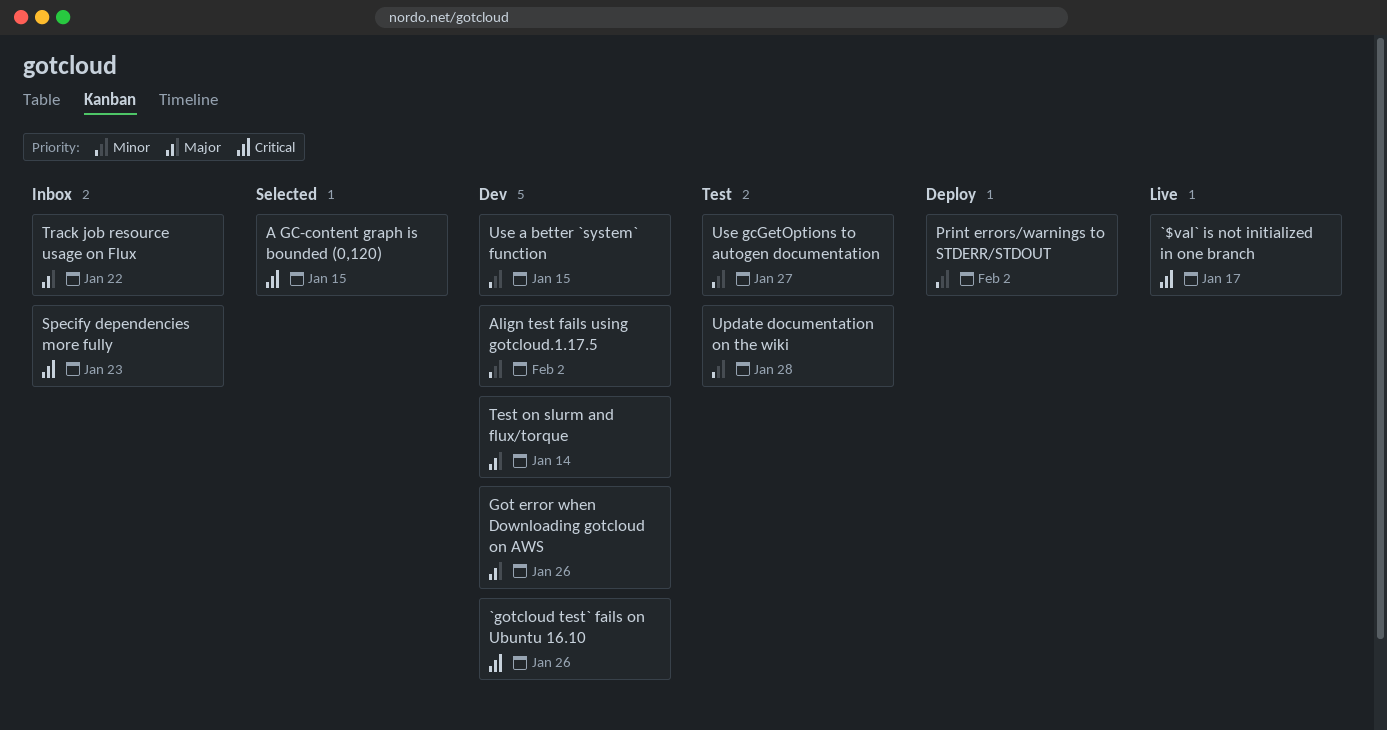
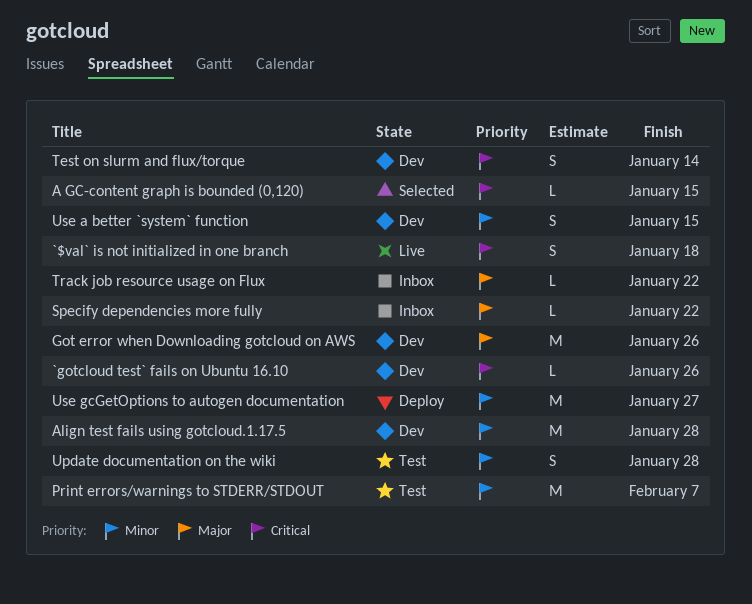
`$val` is not initialized in one branch, due: Jan 17 -> Jan 18
Align test fails using gotcloud.1.17.5, due: Feb 2 -> Jan 28
Print errors/warnings to STDERR/STDOUT, status: Deploy -> Test
Print errors/warnings to STDERR/STDOUT, due: Feb 2 -> Feb 7
Specify dependencies more fully, priority: Critical -> Major
Specify dependencies more fully, due: Jan 23 -> Jan 22
Test on slurm and flux/torque, priority: Major -> Critical
Use gcGetOptions to autogen documentation, status: Test -> Deploy

